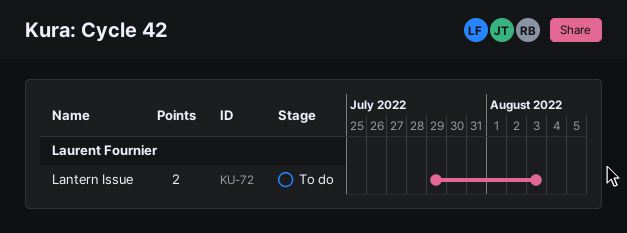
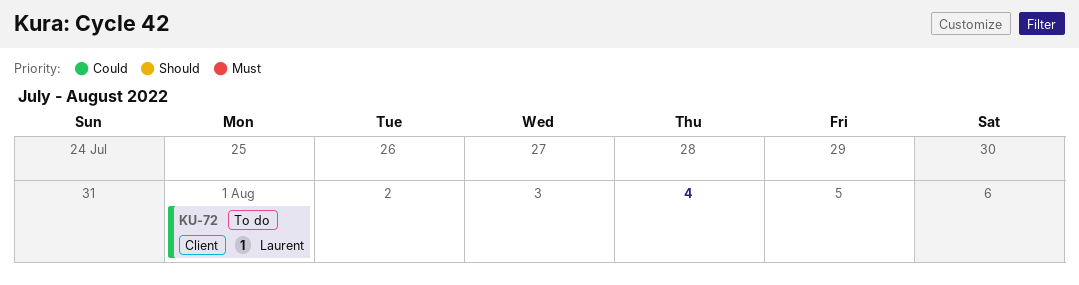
KU-72, estimate: 2 -> 1
KU-72, due: Aug 3 -> Aug 1

